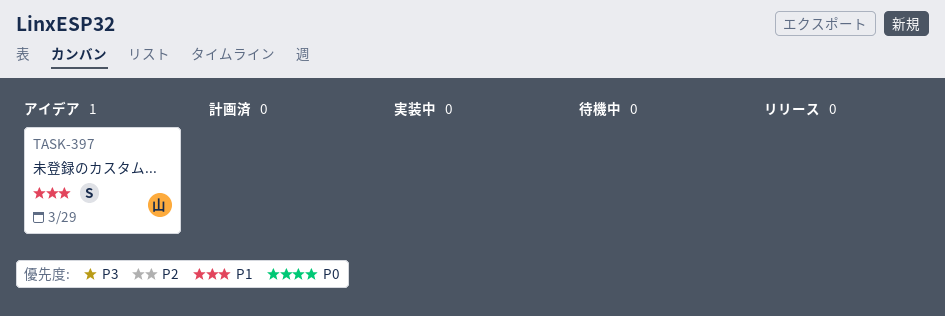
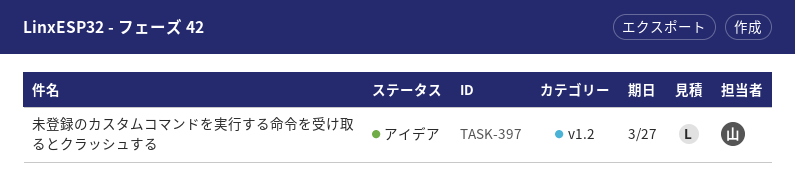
TASK-397, estimate: S -> L
TASK-397, due: Mar 29 -> Mar 27

